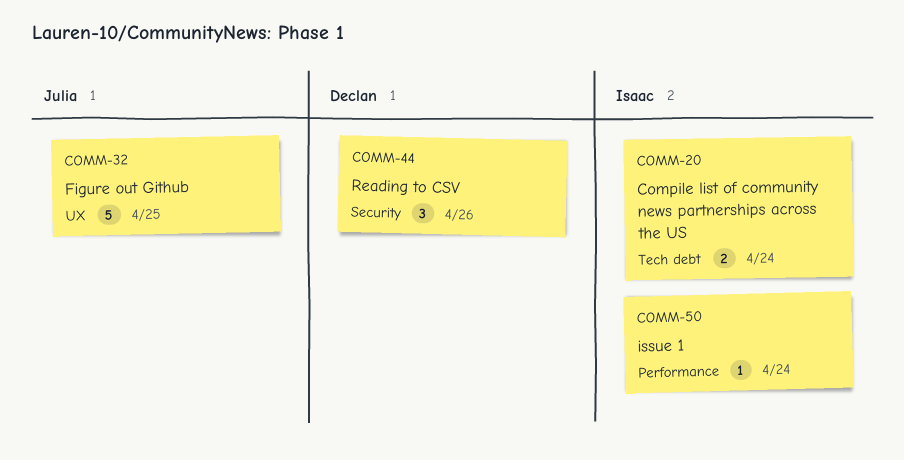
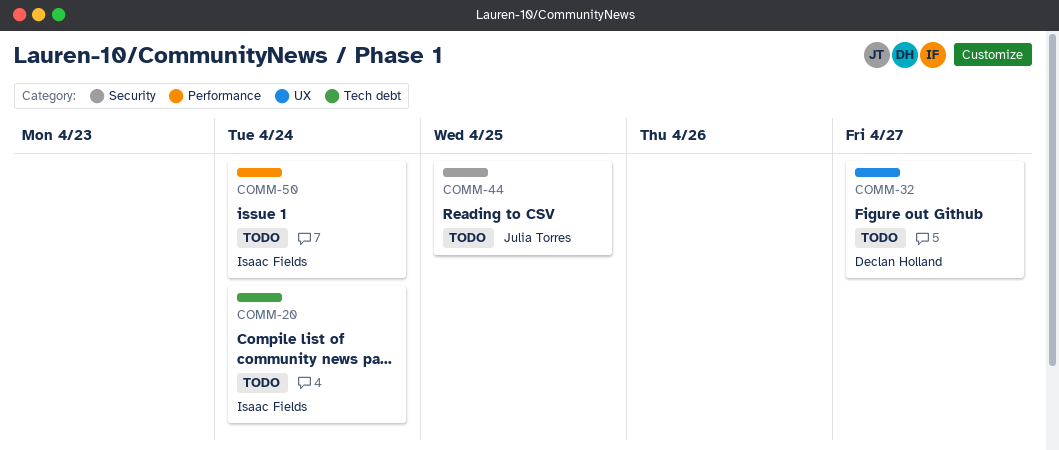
COMM-32, owner: Julia Torres -> Declan Holland
COMM-32, due: Apr 25 -> Apr 27
COMM-44, owner: Declan Holland -> Julia Torres
COMM-44, due: Apr 26 -> Apr 25

